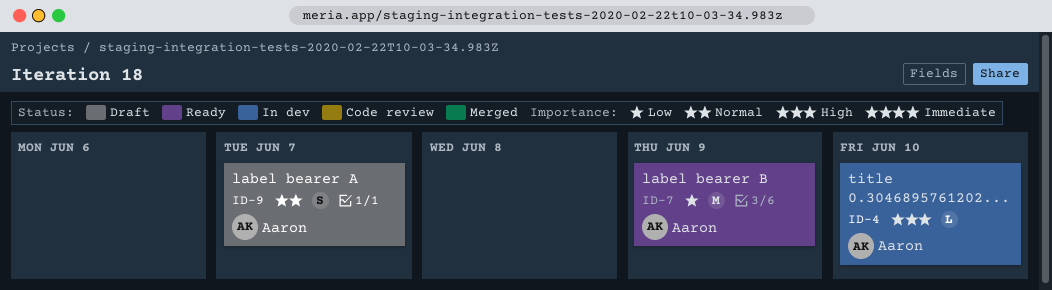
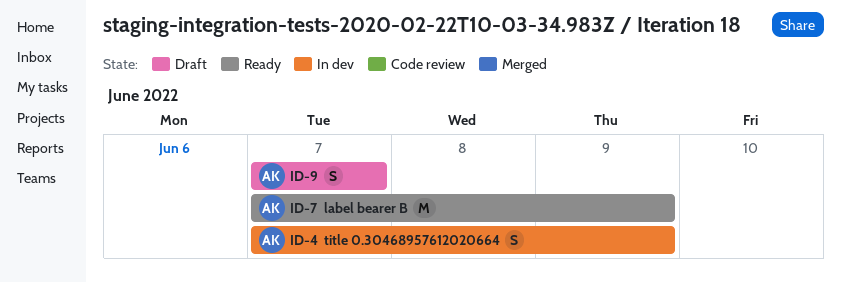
ID-4, estimate: L -> S
ID-4, due: Jun 10 -> Jun 9

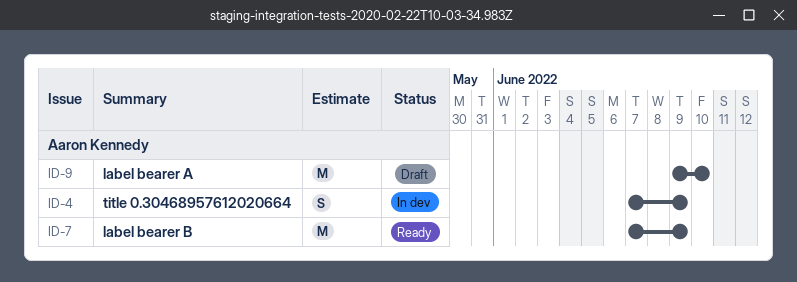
ID-9, estimate: S -> M
ID-9, start: Jun 7 -> Jun 9
ID-9, due: Jun 7 -> Jun 10

